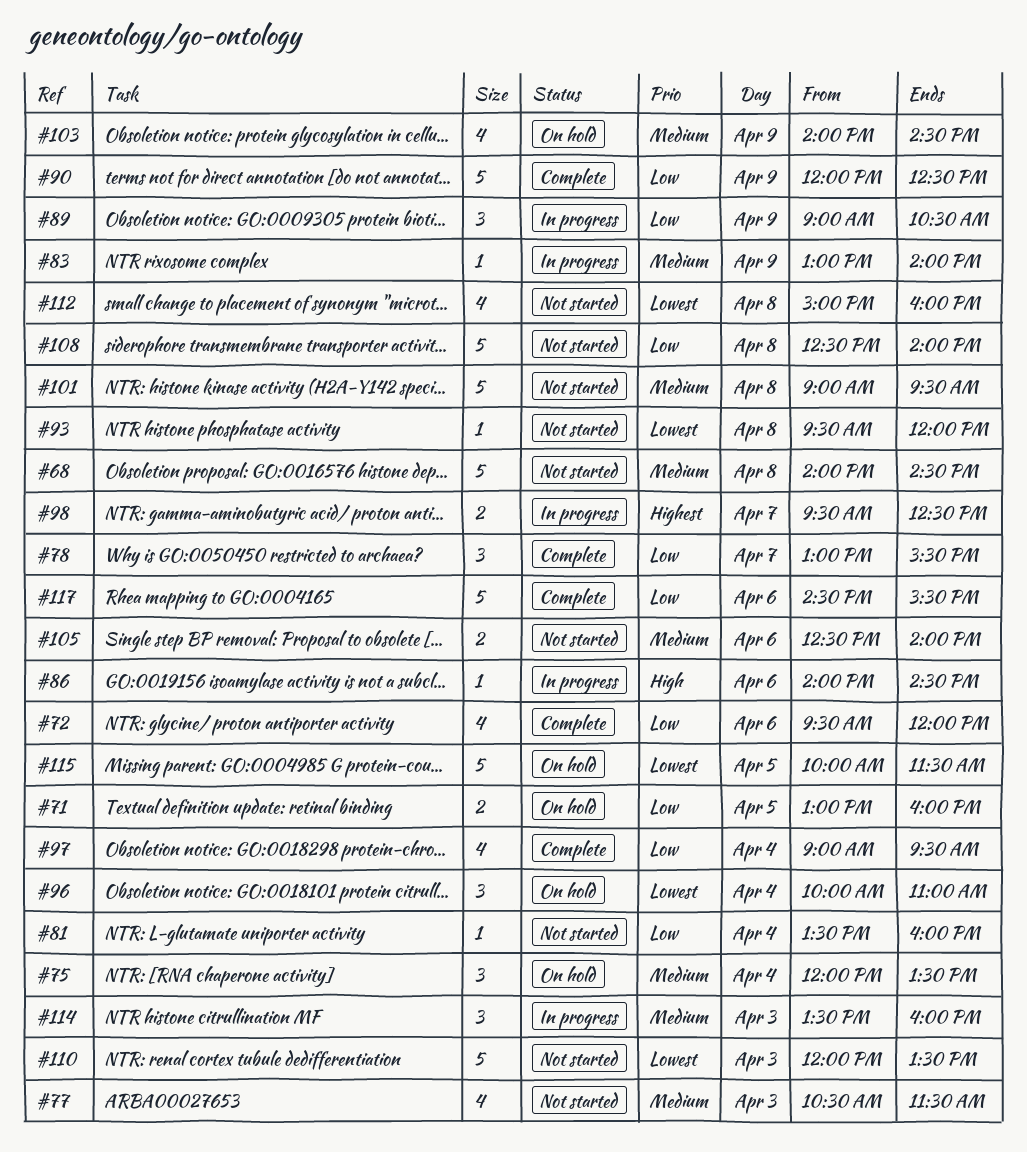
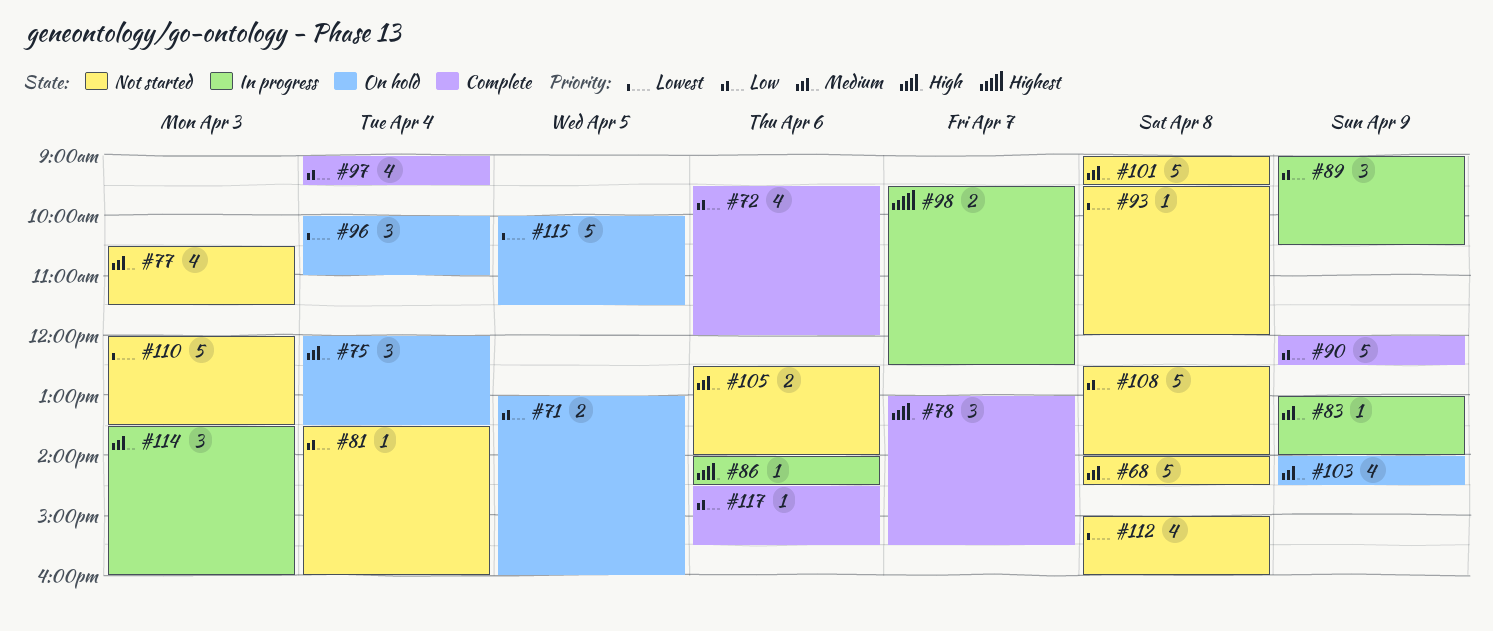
#78, priority: Low -> High
#117, estimate: 5 -> 1

